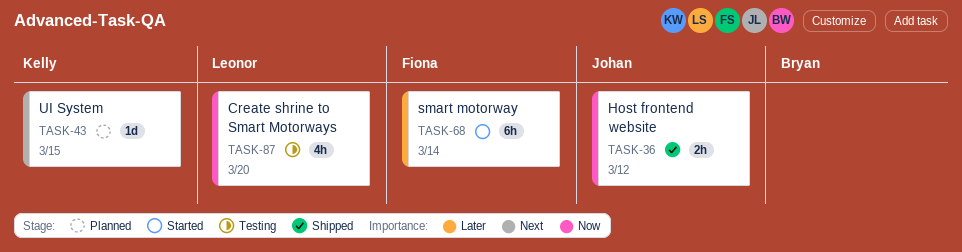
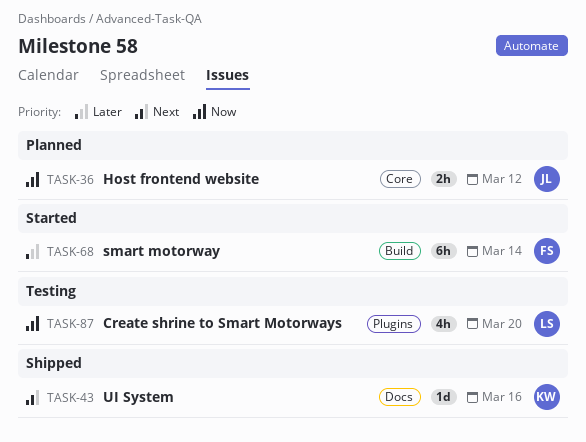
TASK-36, status: Shipped -> Planned
TASK-43, status: Planned -> Shipped
TASK-43, due: Mar 15 -> Mar 16

